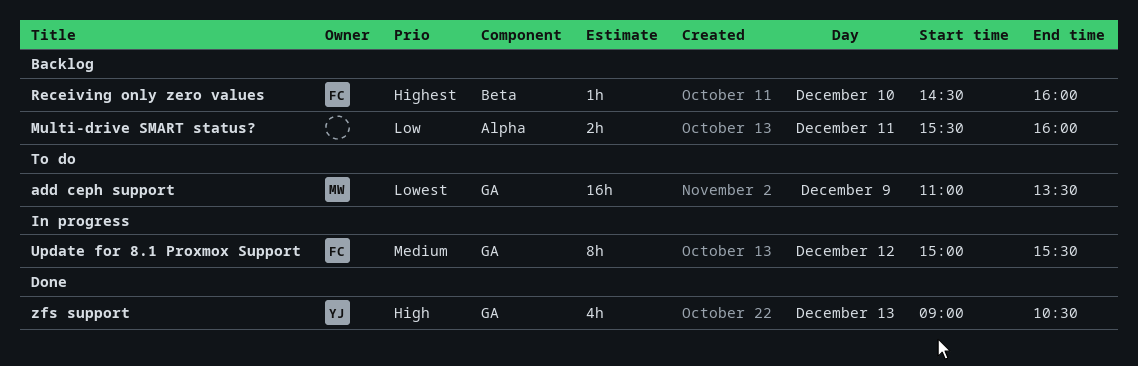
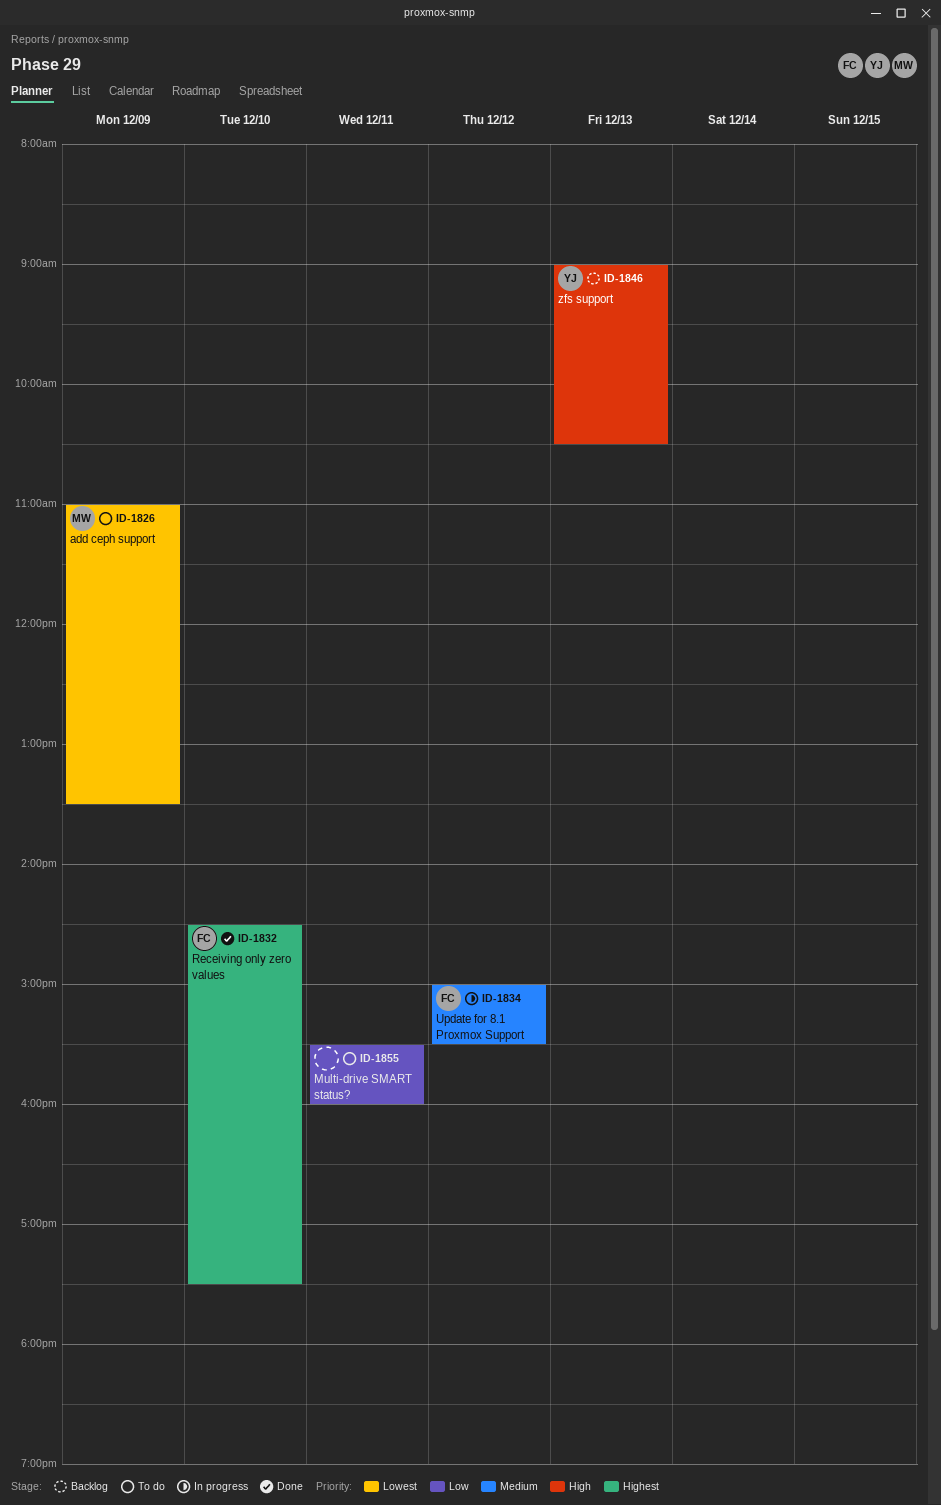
Multi-drive SMART status?, status: Backlog -> To do
Receiving only zero values, status: Backlog -> Done
Receiving only zero values, ends: 16:00 -> 17:30
zfs support, status: Done -> Backlog

